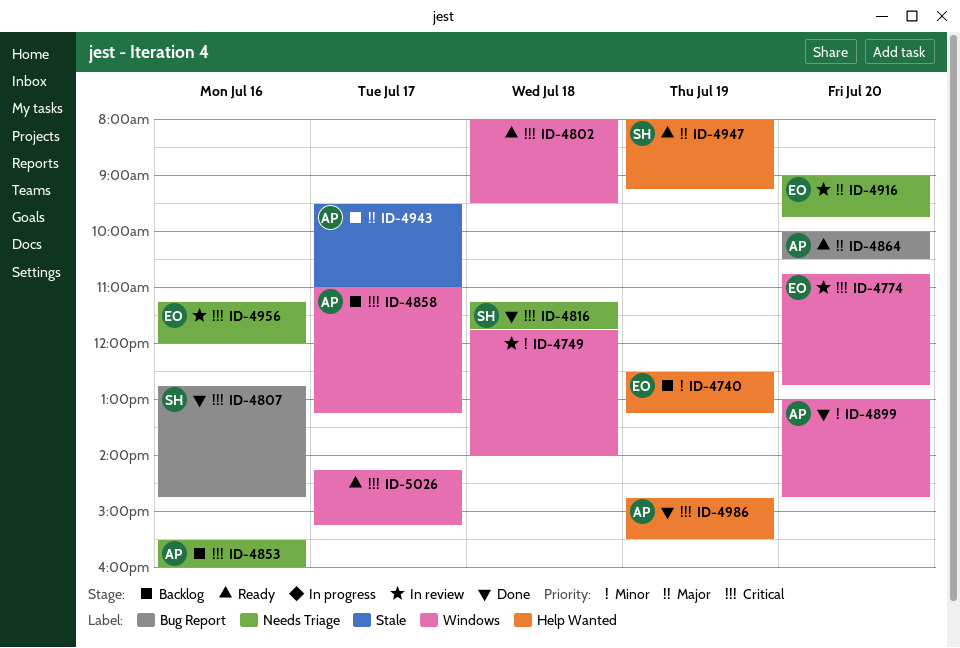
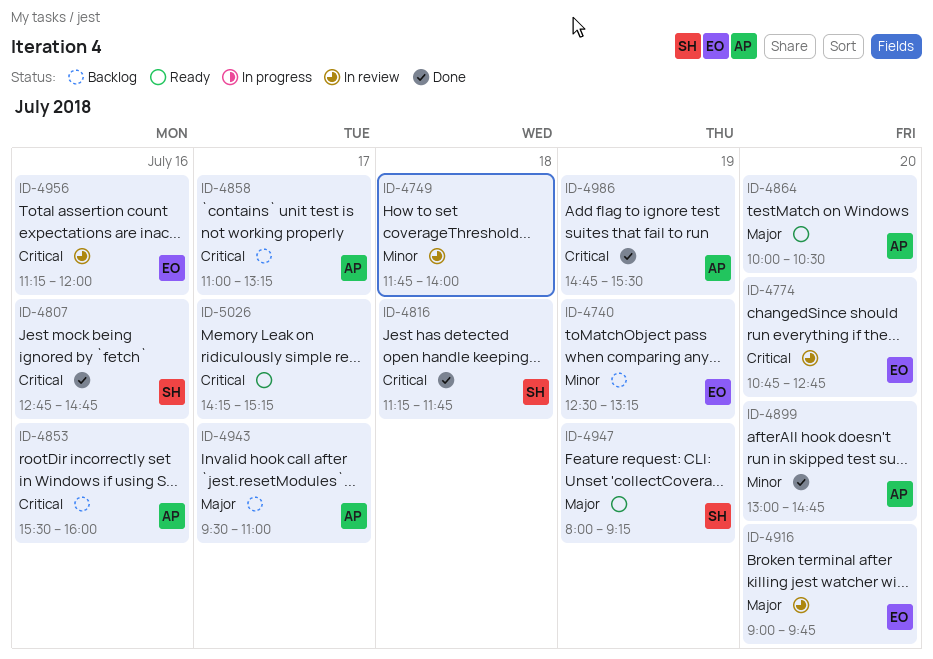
ID-4802: present -> none

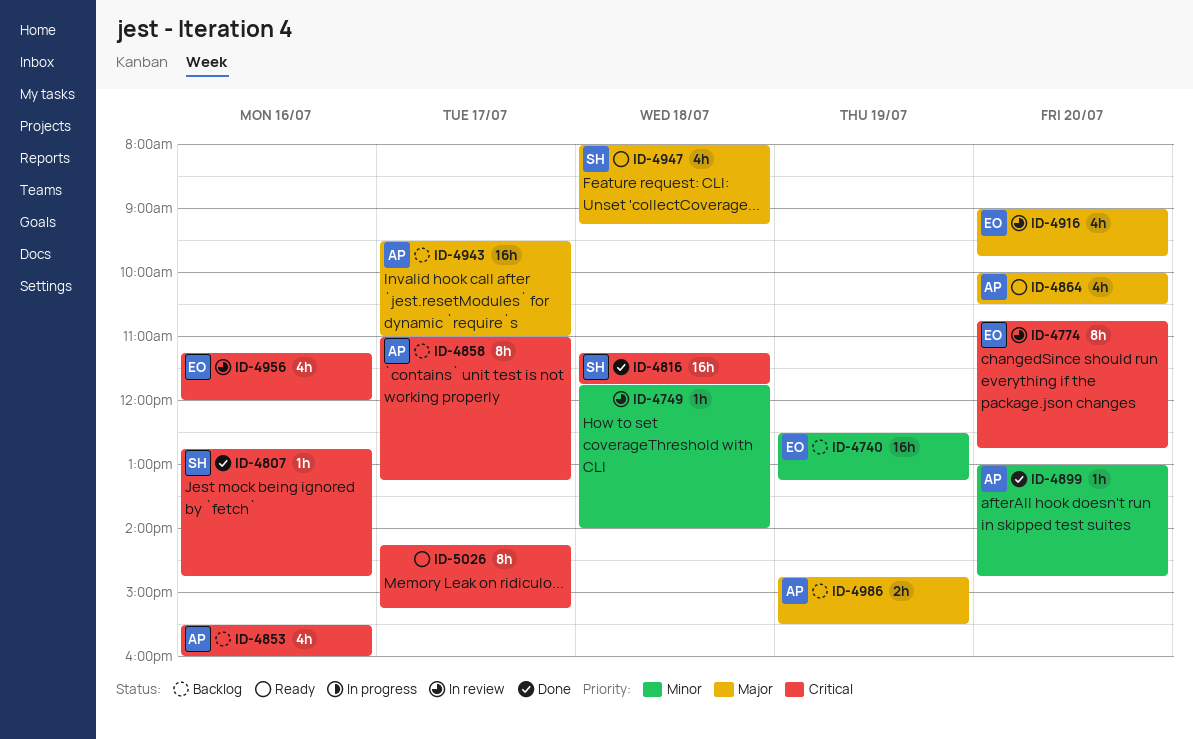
ID-4947, day: Jul 19 -> Jul 18
ID-4986, status: Done -> Backlog
ID-4986, priority: Critical -> Major

